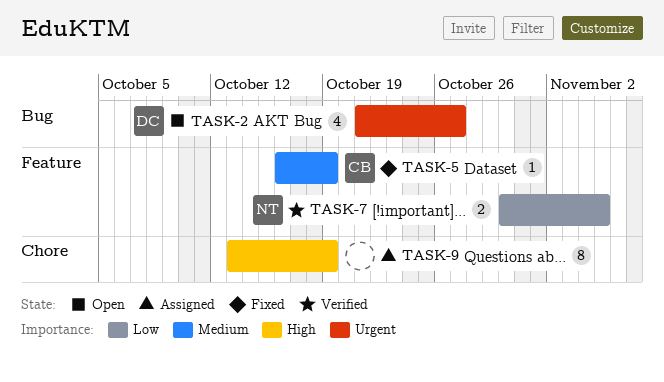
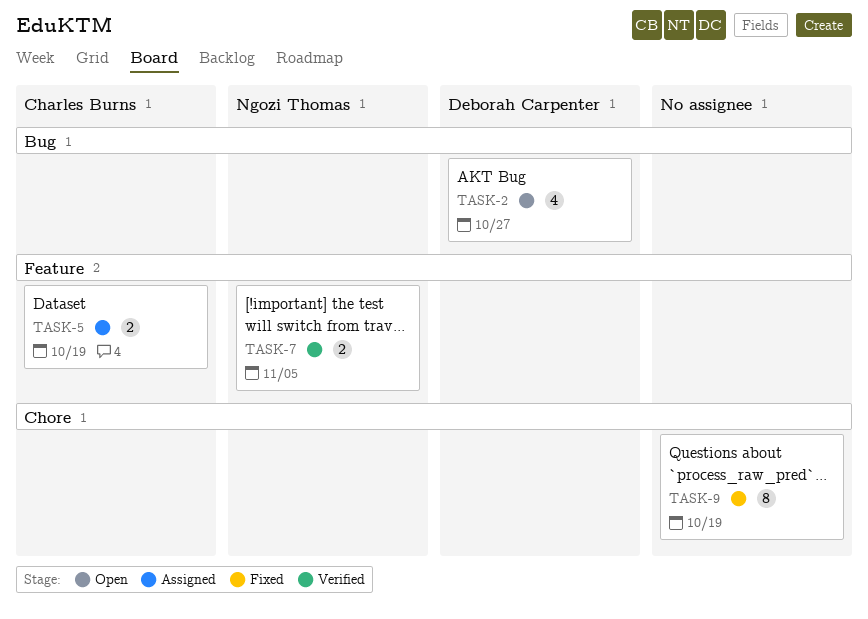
TASK-5, status: Fixed -> Assigned
TASK-5, estimate: 1 -> 2
TASK-9, status: Assigned -> Fixed

